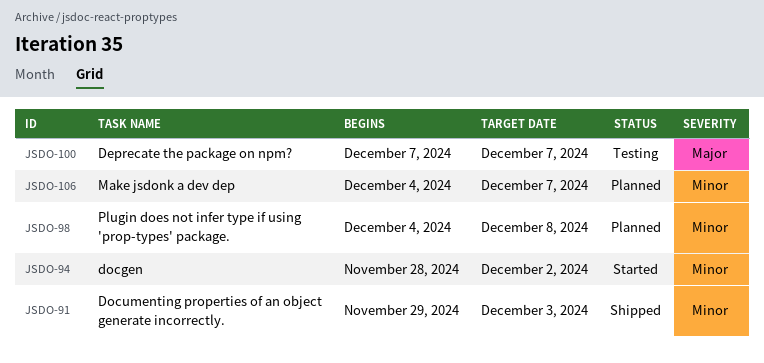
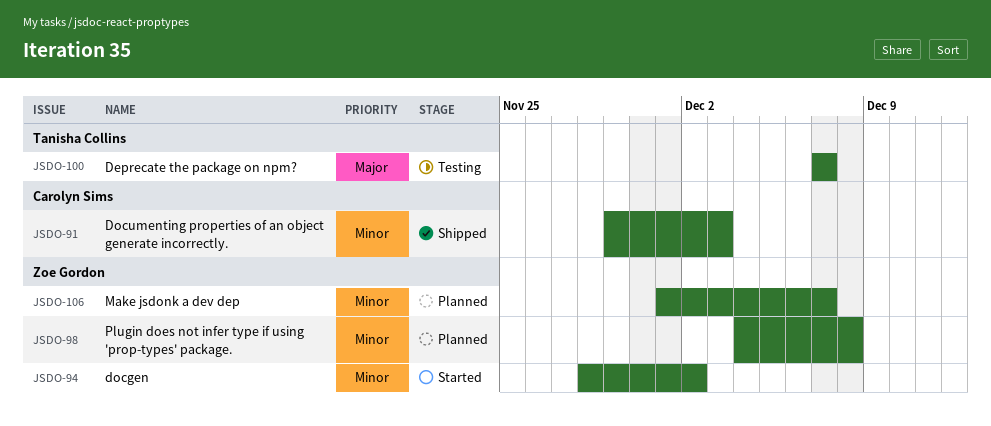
JSDO-106, start: Dec 4 -> Dec 1

